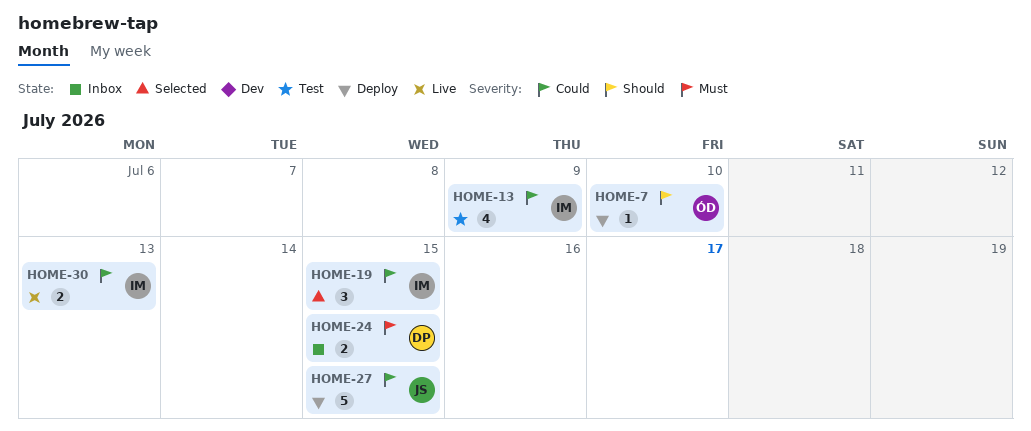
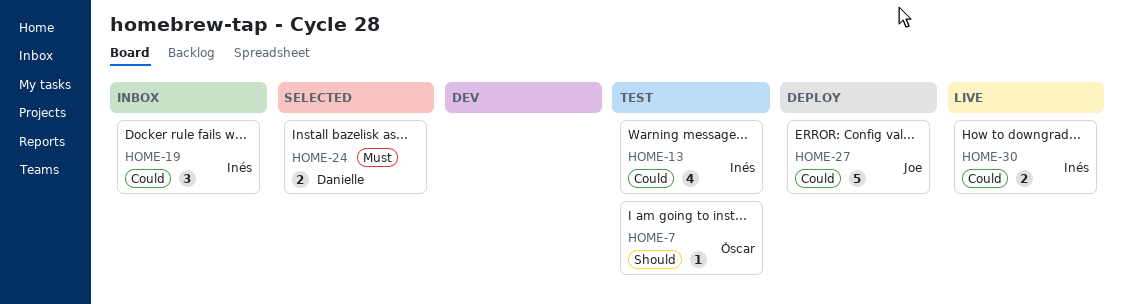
HOME-7, status: Deploy -> Test
HOME-19, status: Selected -> Inbox
HOME-24, status: Inbox -> Selected

